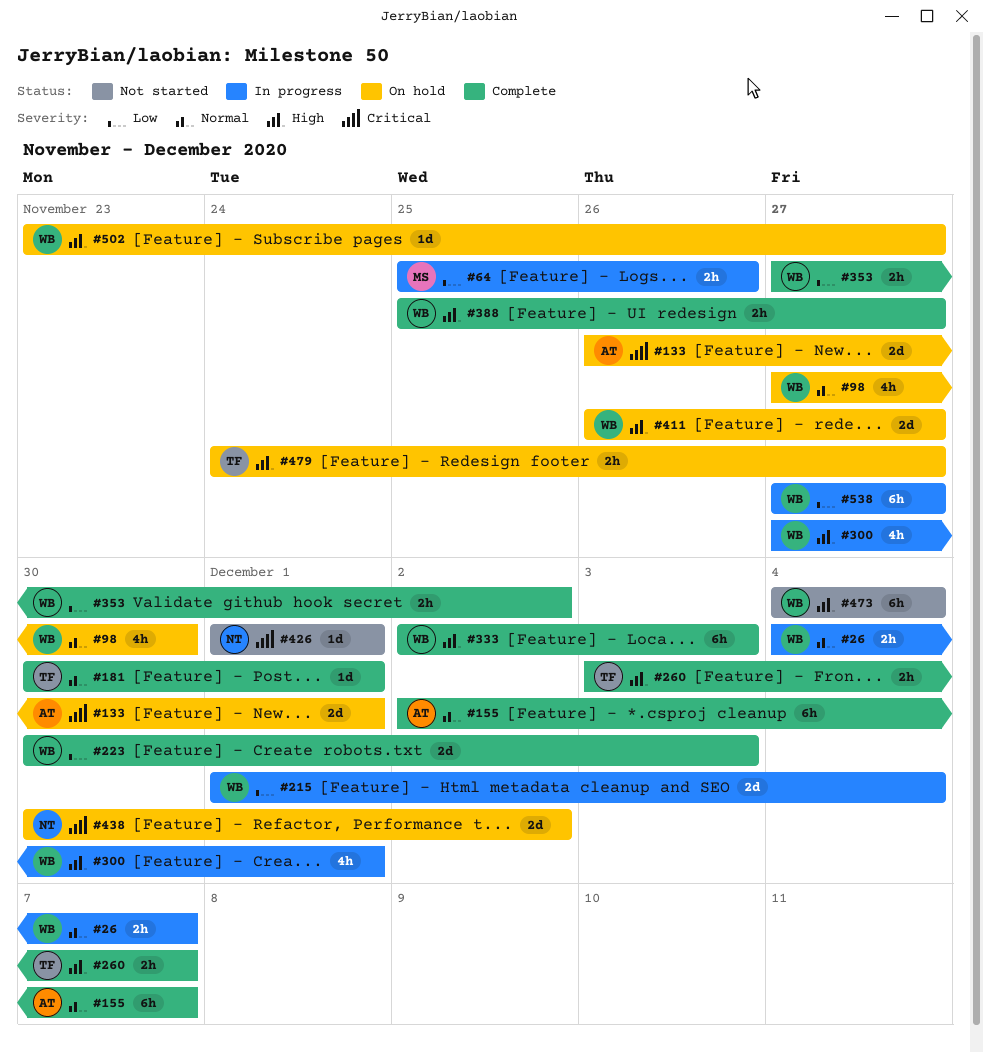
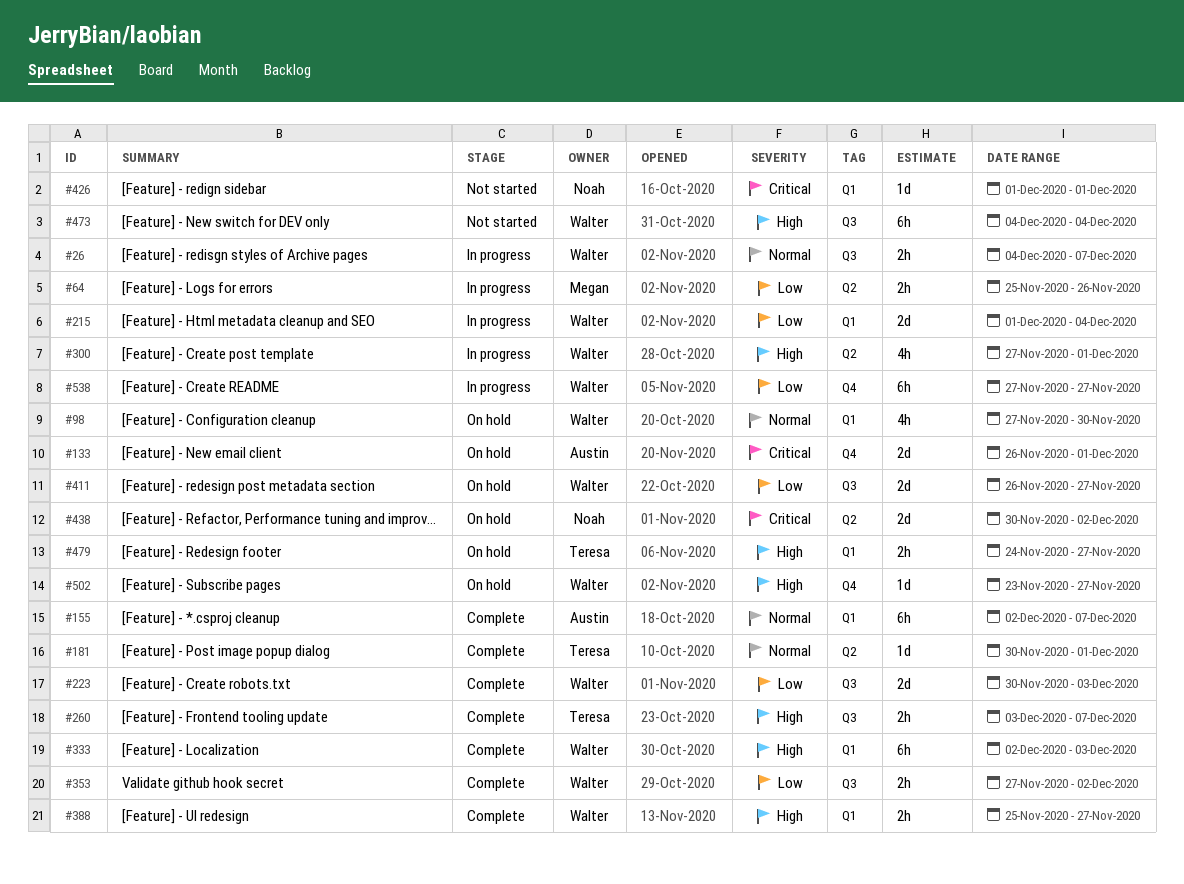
#411, priority: High -> Low

